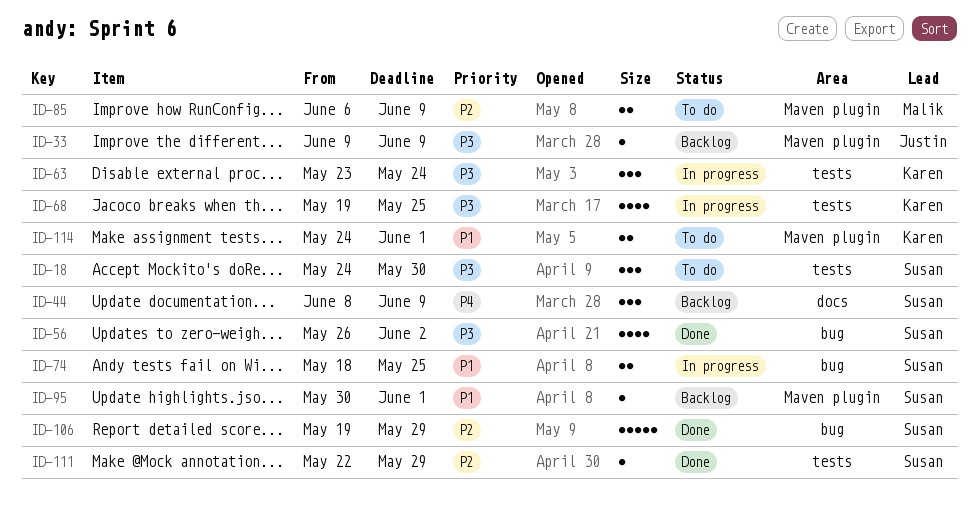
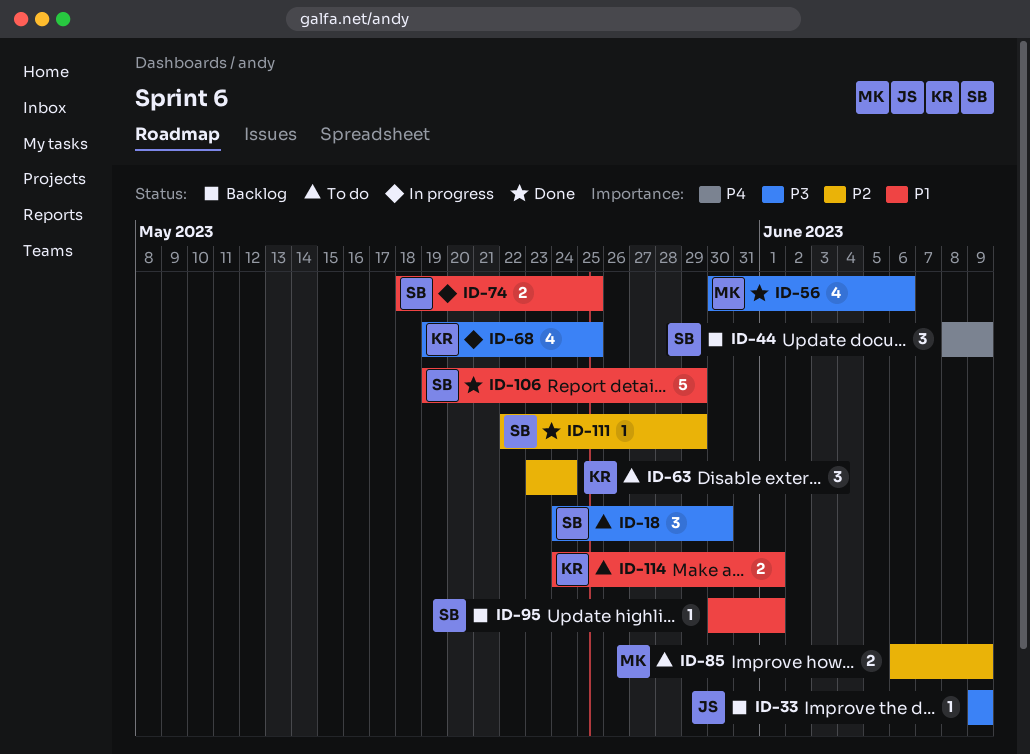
ID-56, owner: Susan -> Malik
ID-56, start: May 26 -> May 30
ID-56, due: Jun 2 -> Jun 6
ID-63, status: In progress -> To do
ID-63, priority: P3 -> P2
ID-106, priority: P2 -> P1

